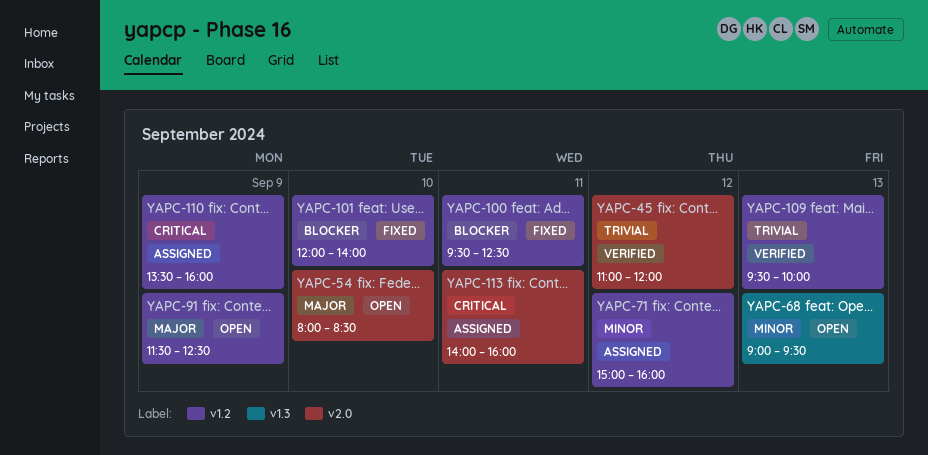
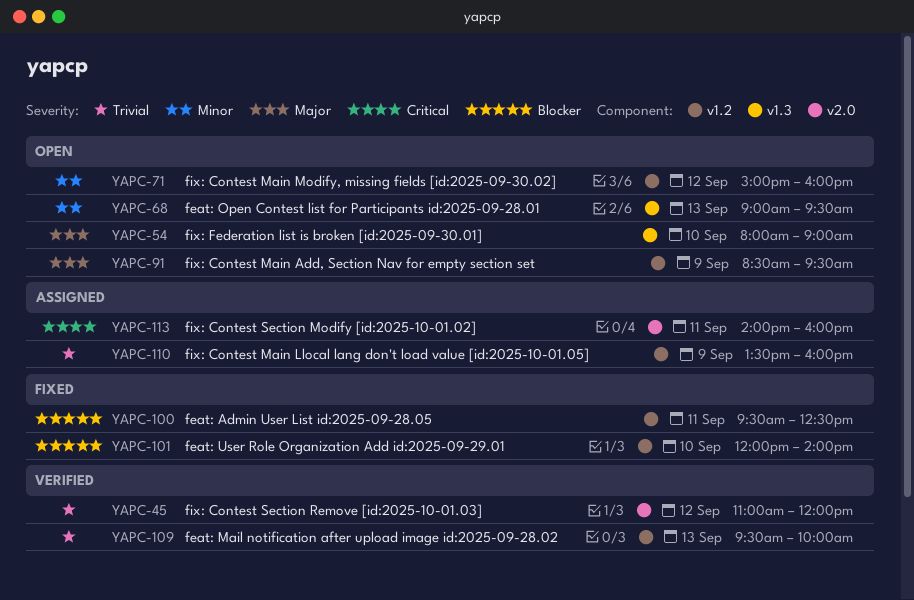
YAPC-54, label: v2.0 -> v1.3
YAPC-54, ends: 08:30 -> 09:00
YAPC-71, status: Assigned -> Open
YAPC-91, begins: 11:30 -> 08:30
YAPC-91, ends: 12:30 -> 09:30
YAPC-110, priority: Critical -> Trivial

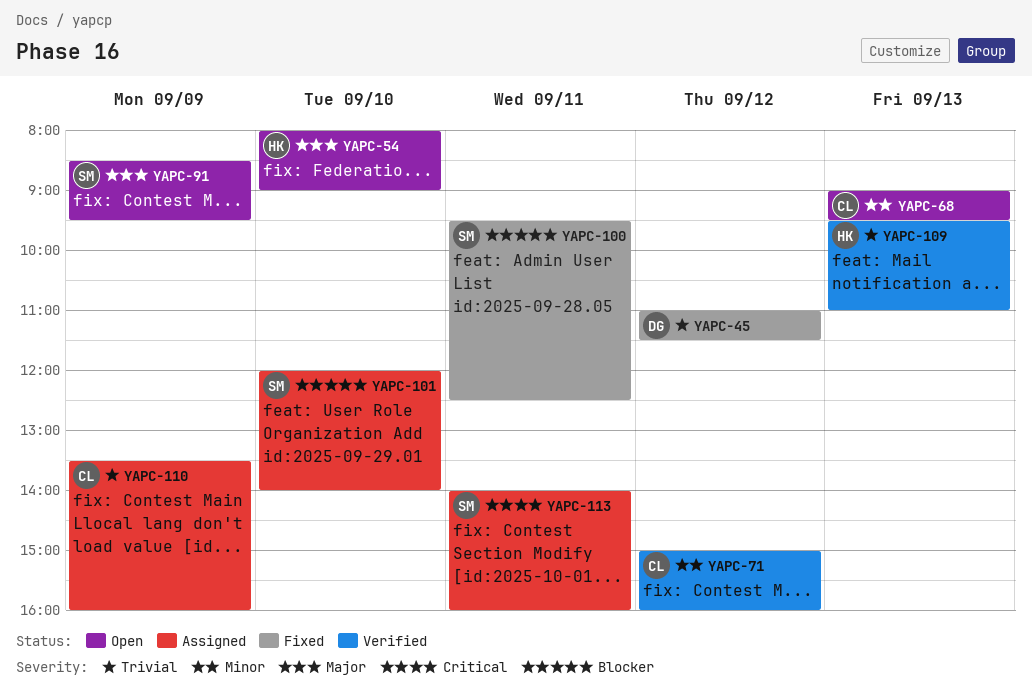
YAPC-45, status: Verified -> Fixed
YAPC-45, ends: 12:00 -> 11:30
YAPC-71, status: Open -> Verified
YAPC-101, status: Fixed -> Assigned
YAPC-109, ends: 10:00 -> 11:00

